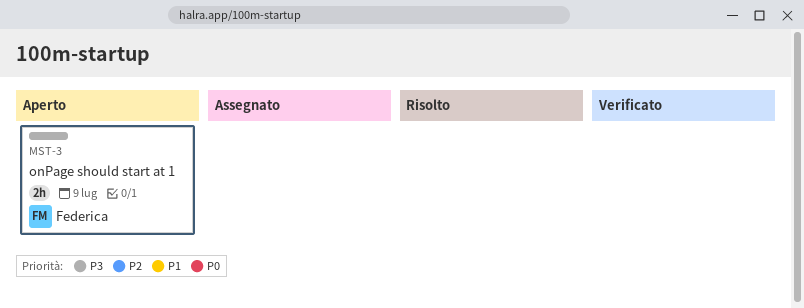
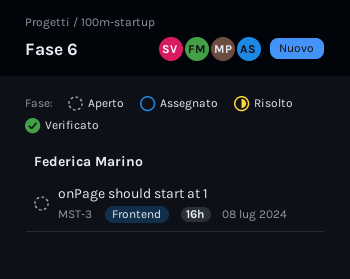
MST-3, estimate: 2h -> 16h
MST-3, due: Jul 9 -> Jul 8

